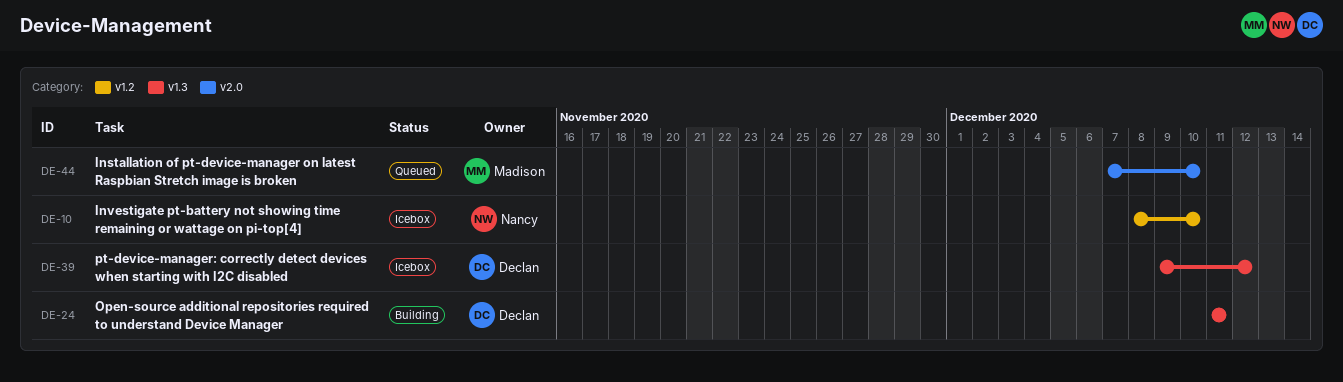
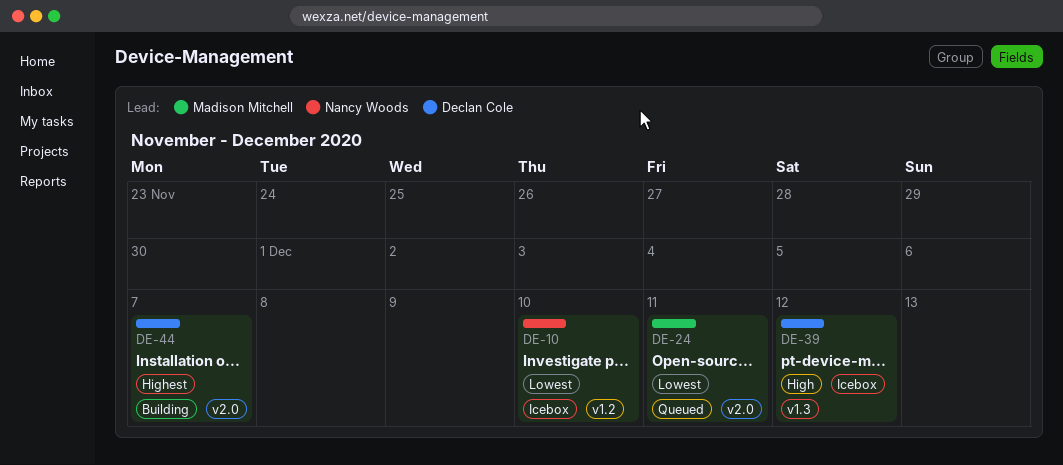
DE-24, status: Building -> Queued
DE-24, owner: Declan Cole -> Madison Mitchell
DE-24, label: v1.3 -> v2.0
DE-44, status: Queued -> Building
DE-44, owner: Madison Mitchell -> Declan Cole
DE-44, due: Dec 10 -> Dec 7

